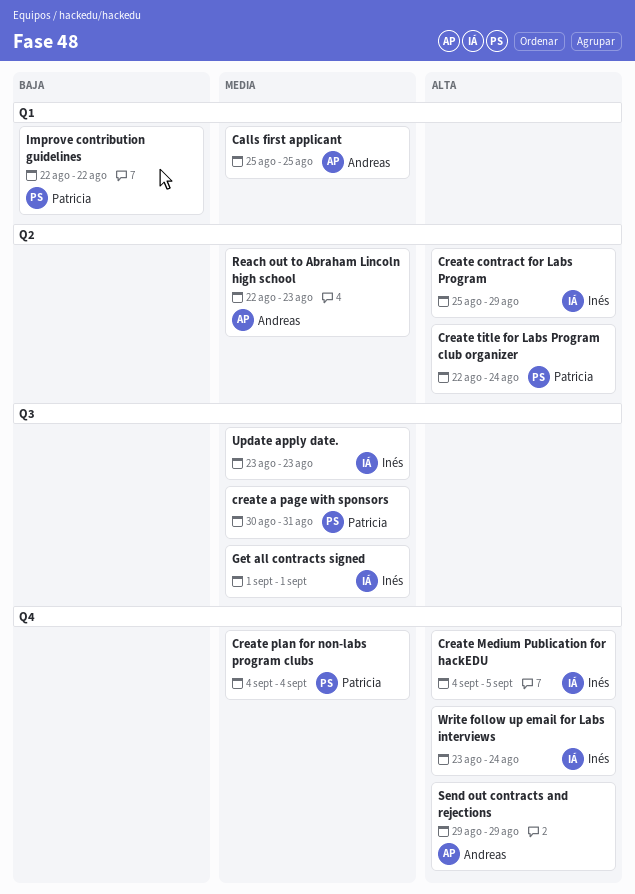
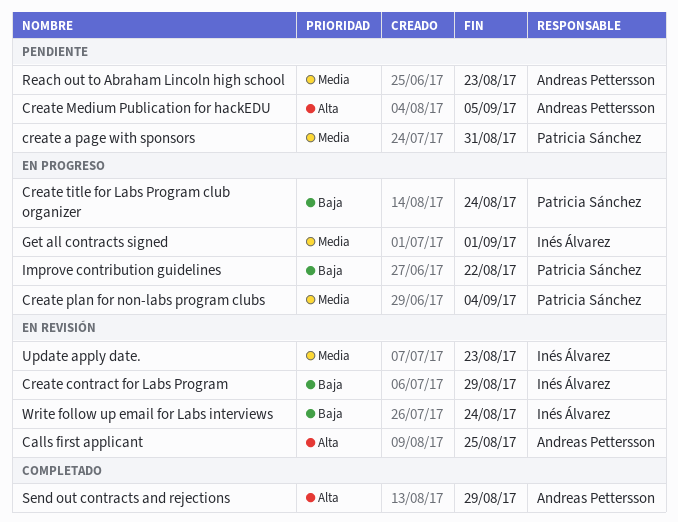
Calls first applicant, priority: Media -> Alta
Create contract for Labs Program, priority: Alta -> Baja
Create Medium Publication for hackEDU, owner: Inés Álvarez -> Andreas Pettersson
Create title for Labs Program club organizer, priority: Alta -> Baja
Write follow up email for Labs interviews, priority: Alta -> Baja

